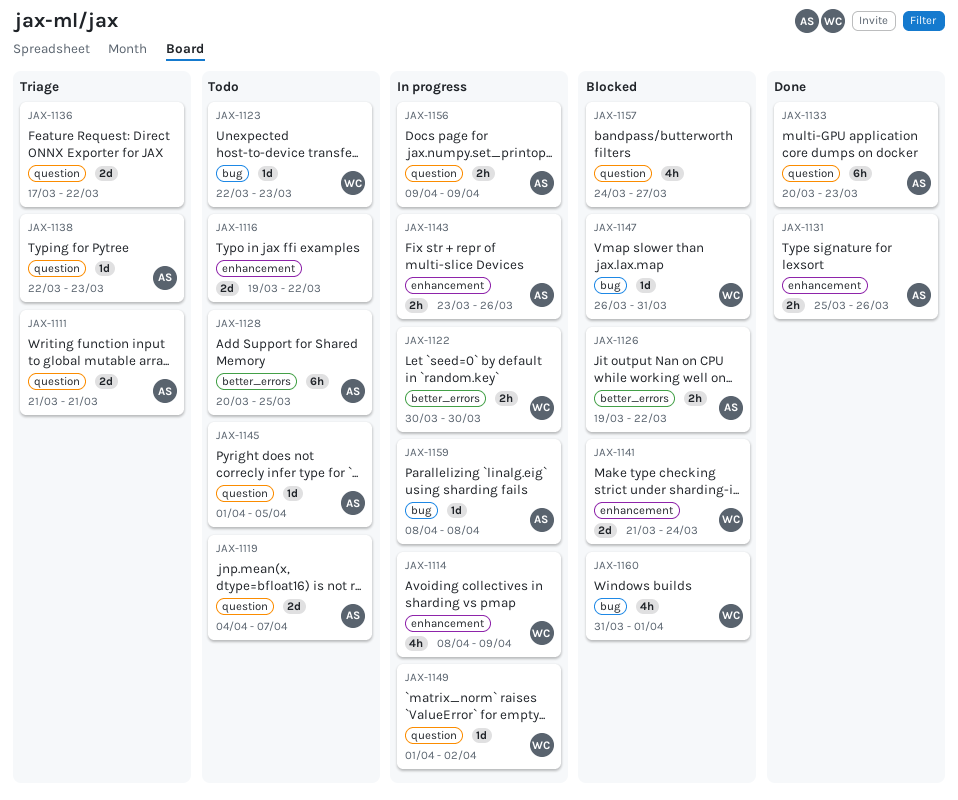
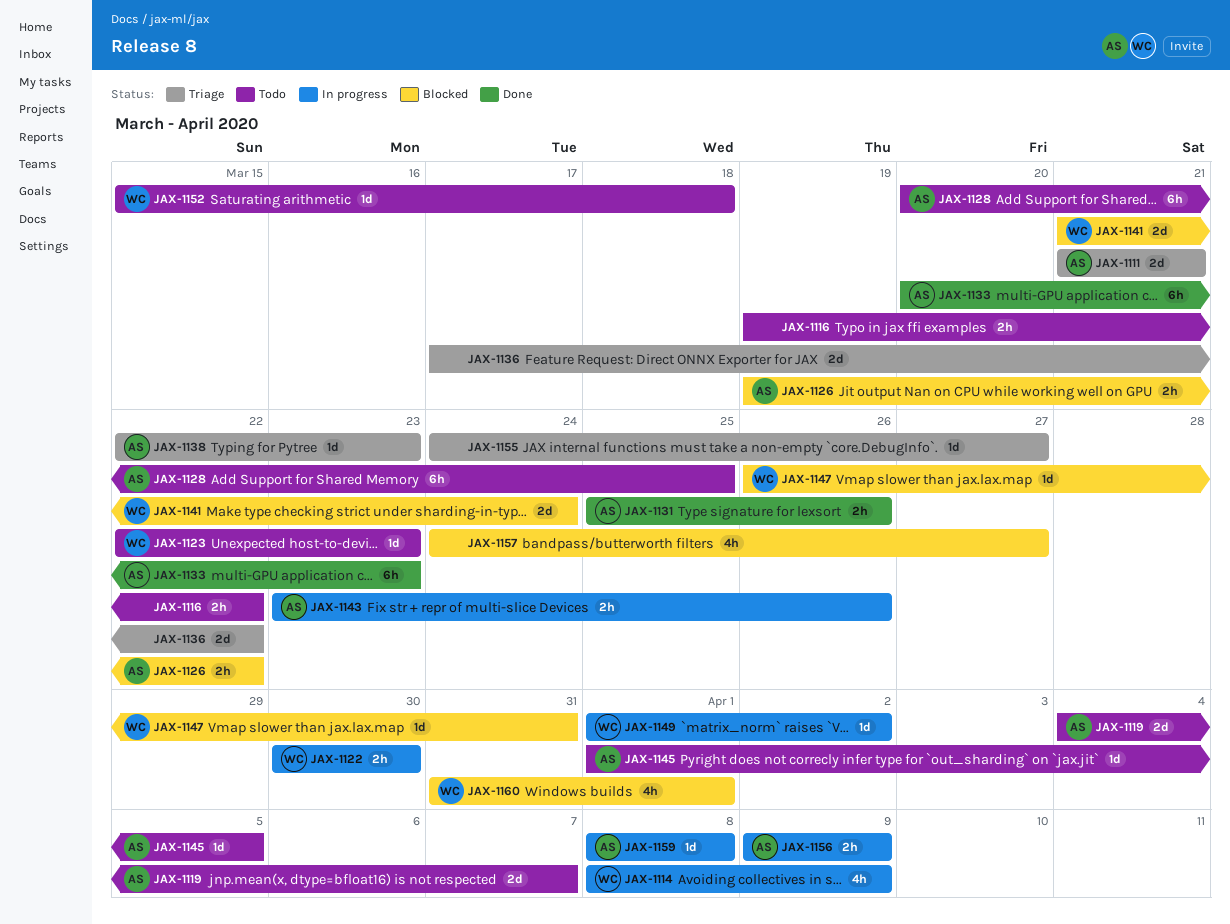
JAX-1116, estimate: 2d -> 2h
JAX-1152: none -> present
JAX-1155: none -> present

